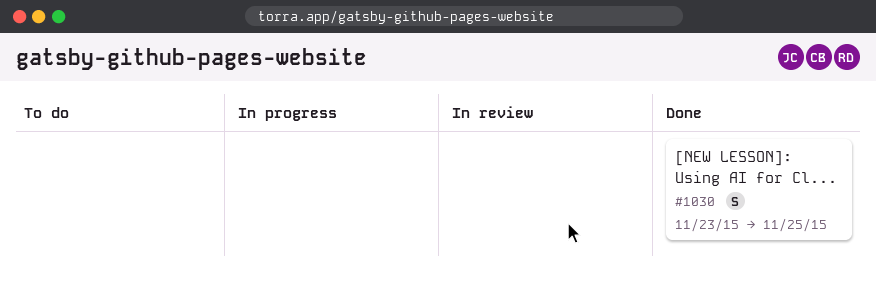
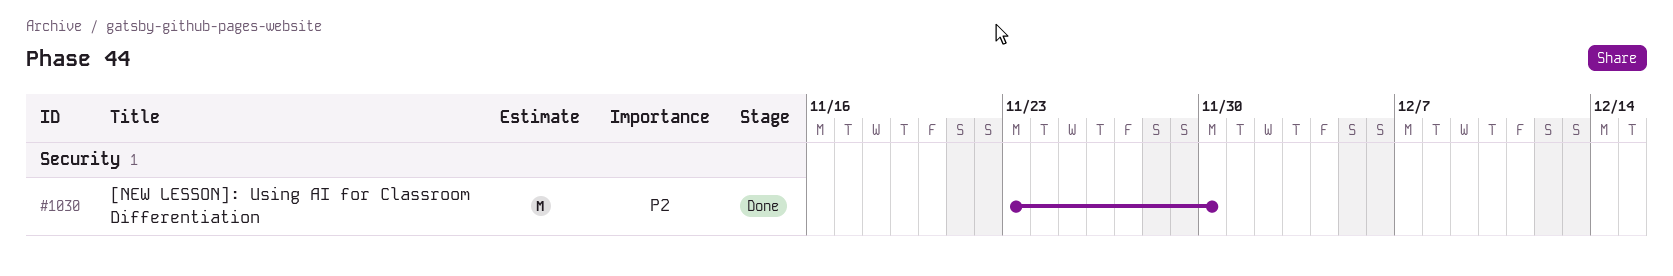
#1030, estimate: S -> M
#1030, due: Nov 25 -> Nov 30

